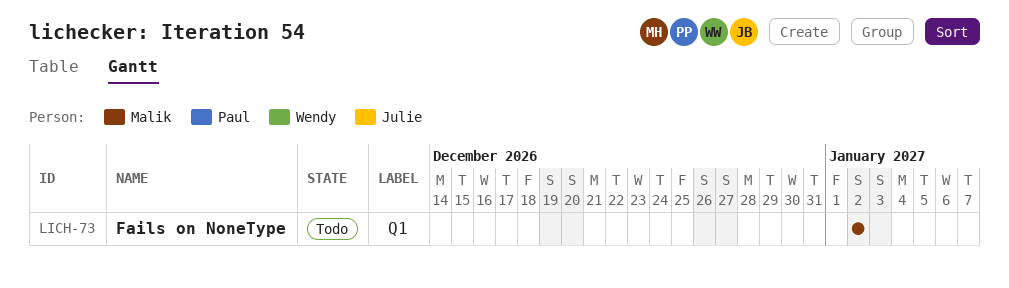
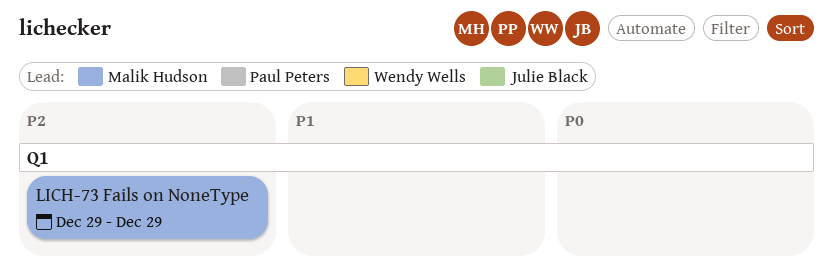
LICH-73, start: Jan 2 -> Dec 29
LICH-73, due: Jan 2 -> Dec 29

